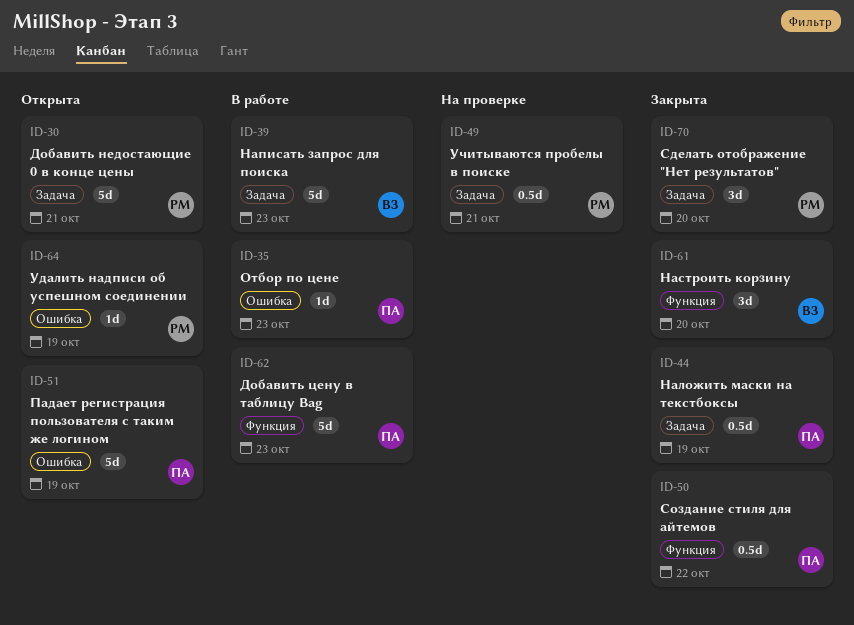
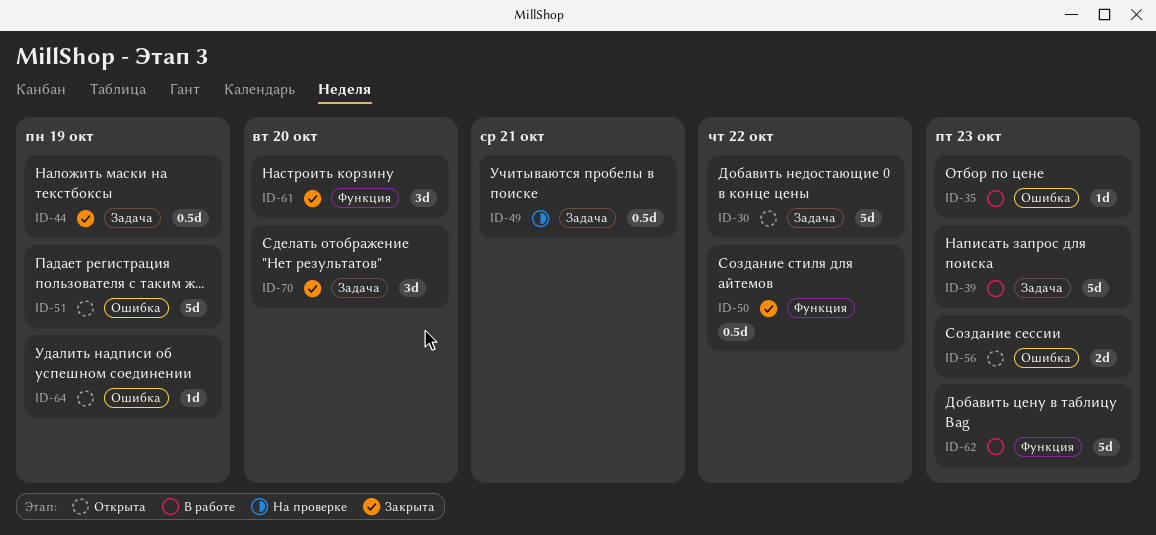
ID-30, due: Oct 21 -> Oct 22
ID-56: none -> present

